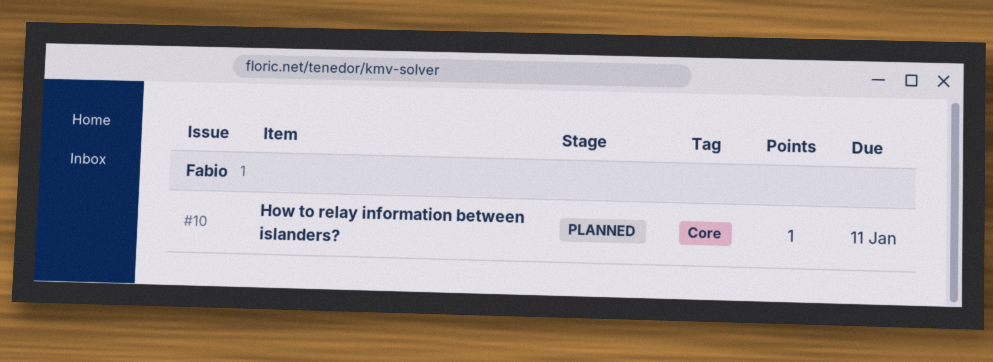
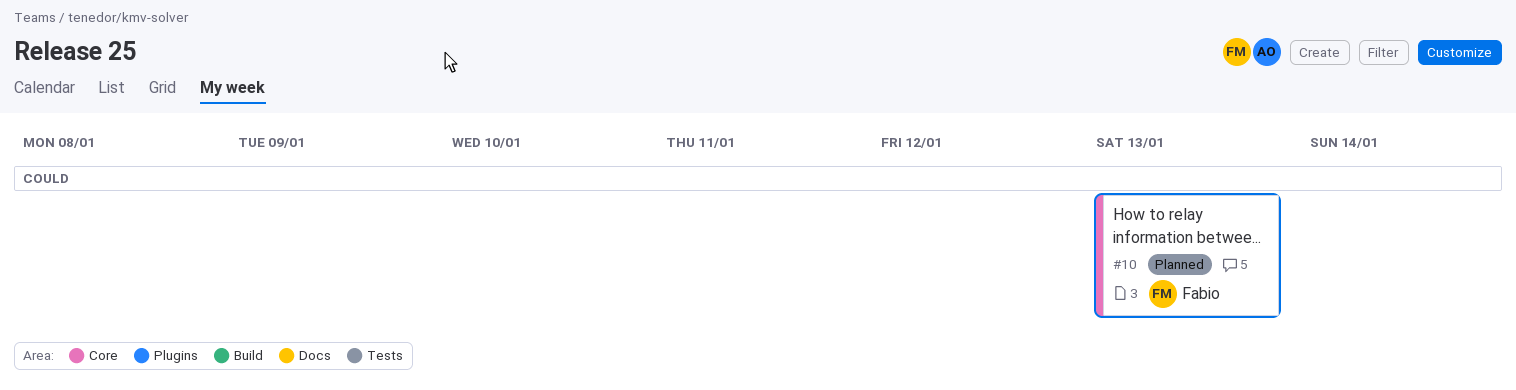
#10, due: Jan 11 -> Jan 13

